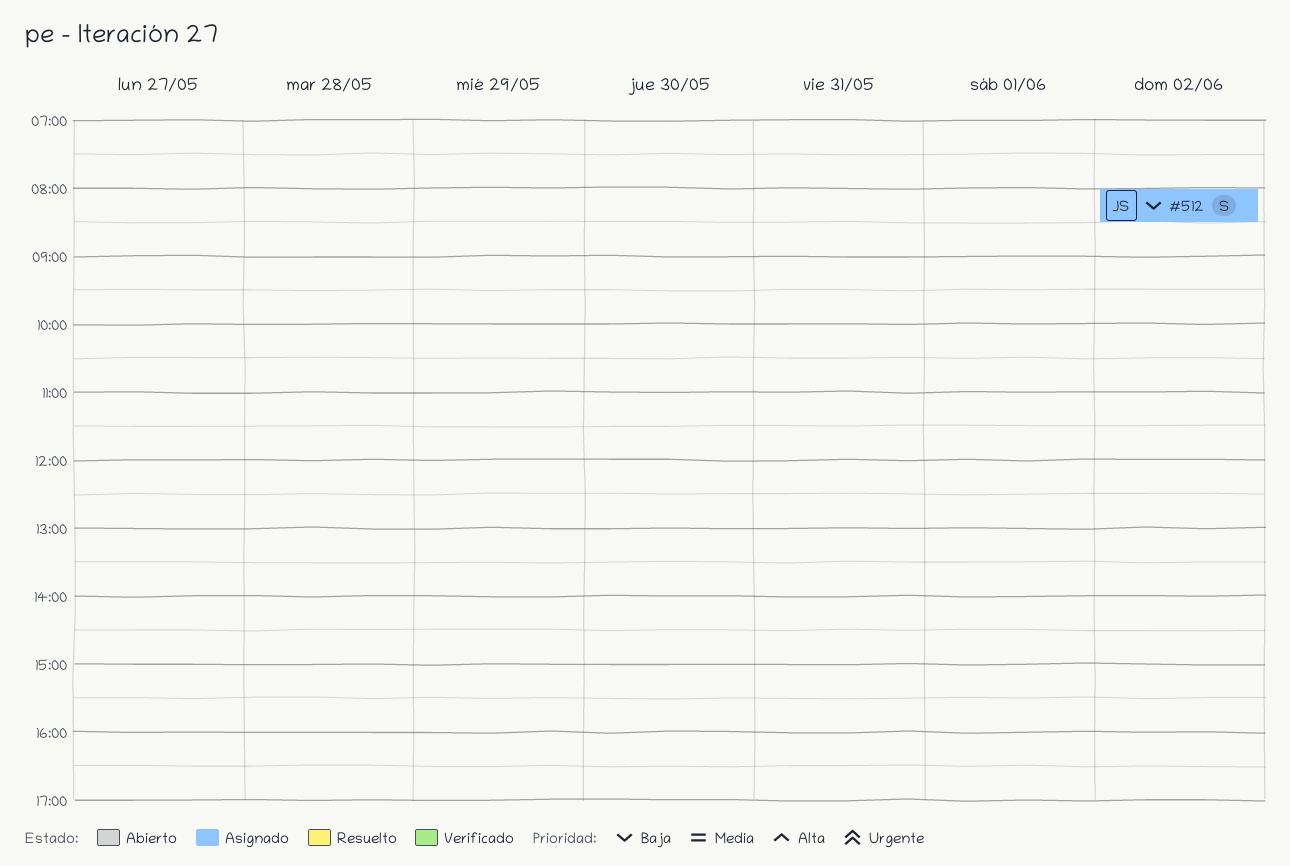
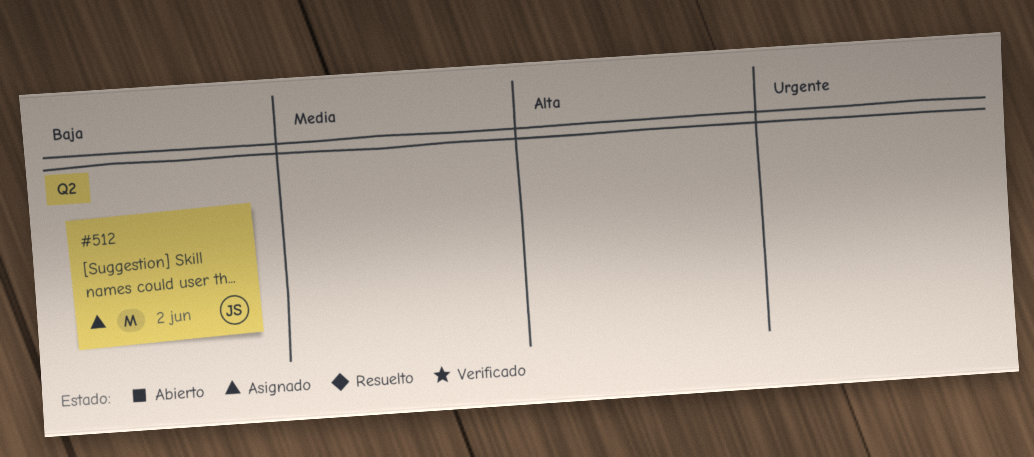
#512, estimate: S -> M

